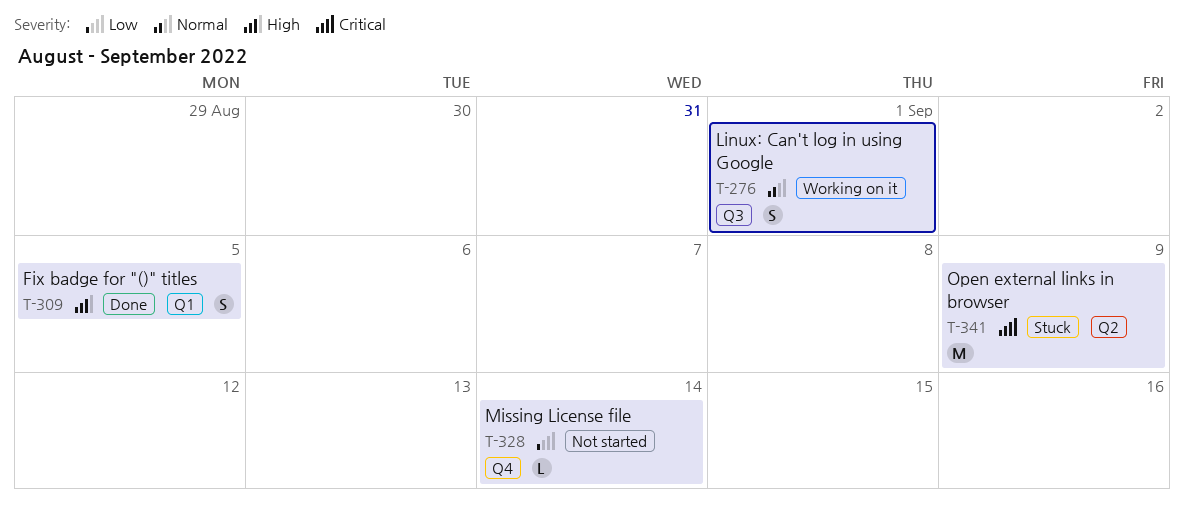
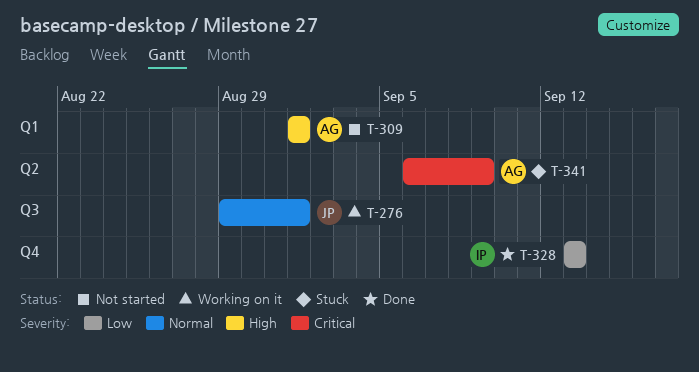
T-309, status: Done -> Not started
T-309, due: Sep 5 -> Sep 1
T-328, status: Not started -> Done
T-328, due: Sep 14 -> Sep 13

